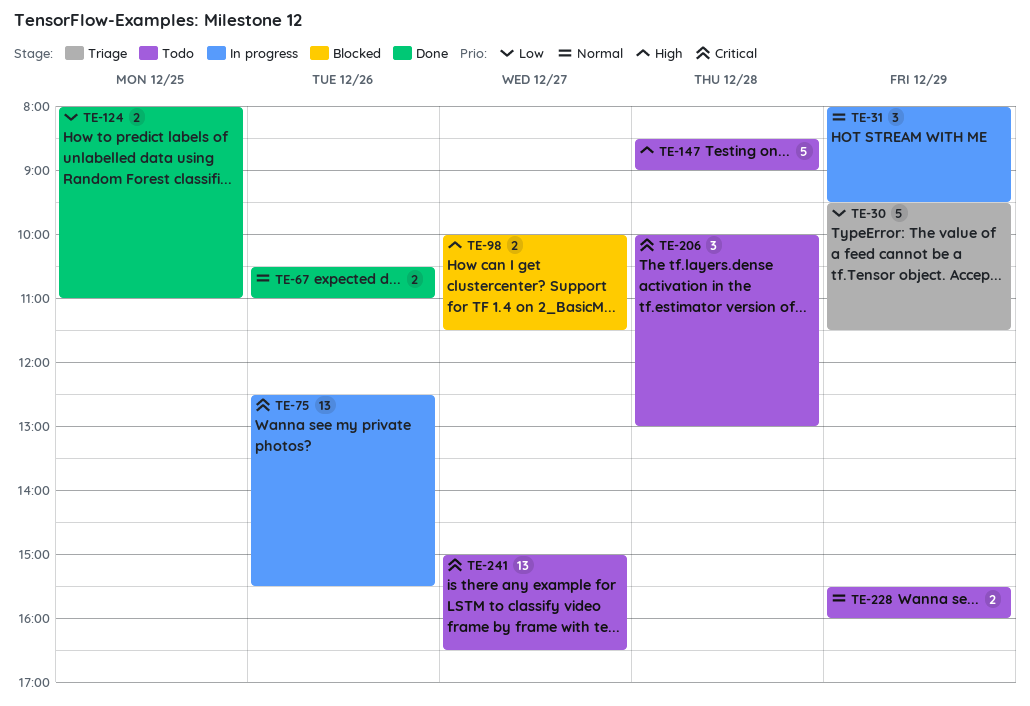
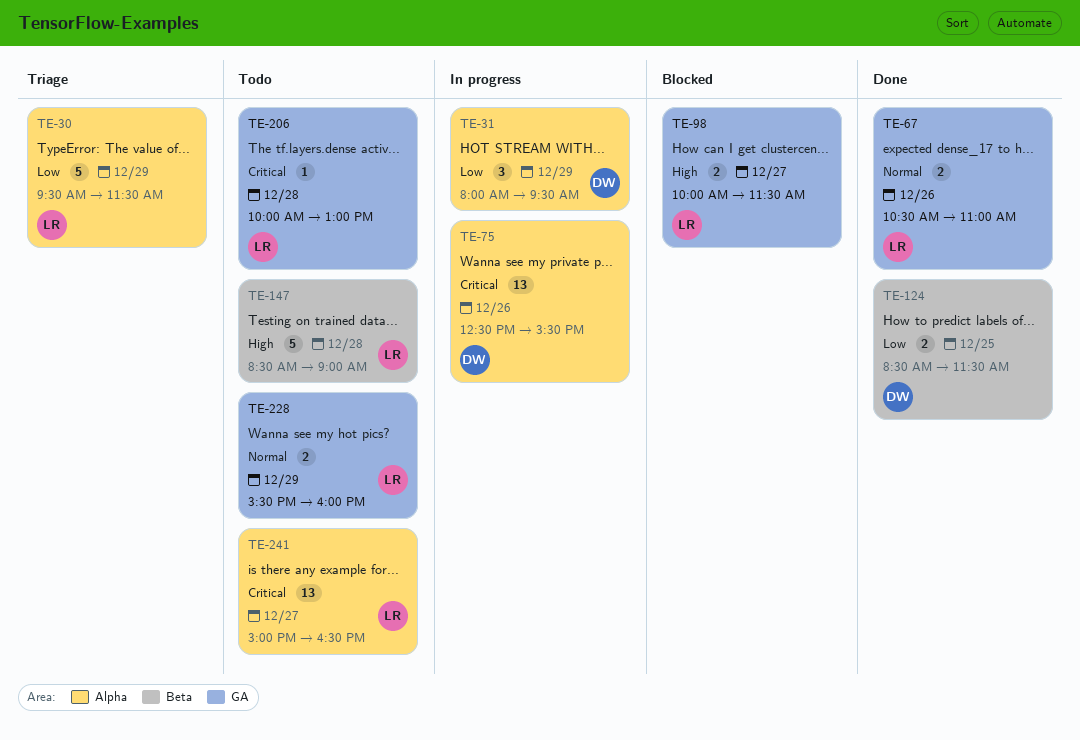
TE-31, priority: Normal -> Low
TE-124, begins: 08:00 -> 08:30
TE-124, ends: 11:00 -> 11:30
TE-206, estimate: 3 -> 1

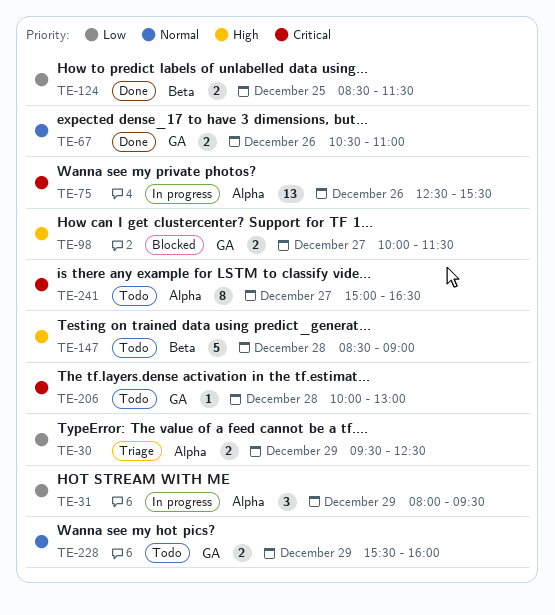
TE-30, estimate: 5 -> 2
TE-30, ends: 11:30 -> 12:30
TE-241, estimate: 13 -> 8

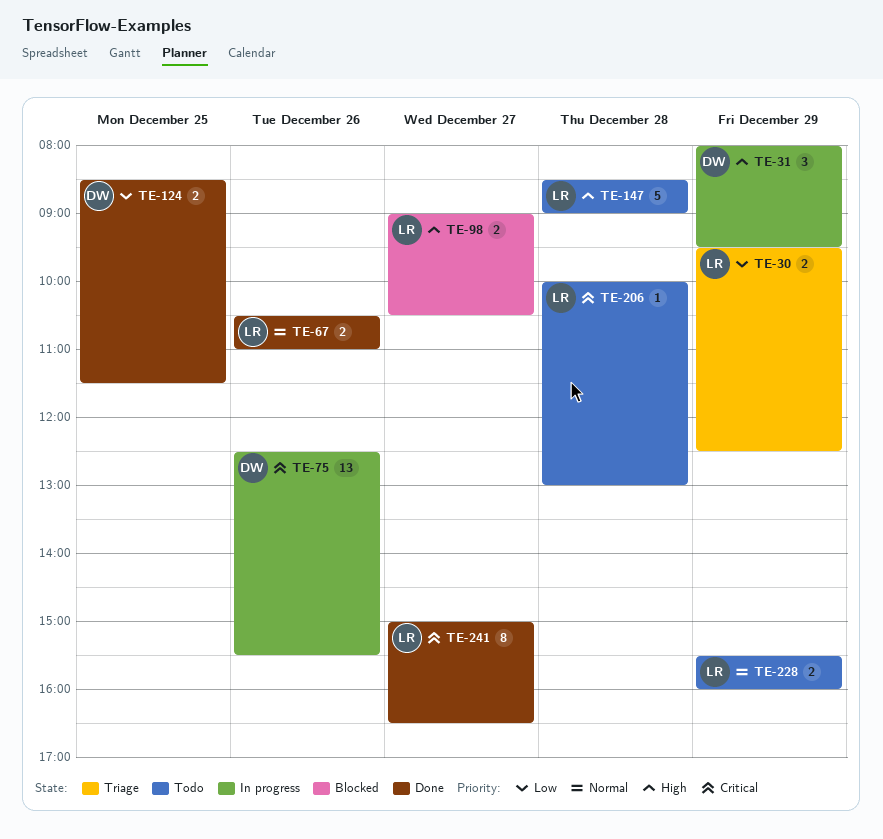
TE-31, priority: Low -> High
TE-98, begins: 10:00 -> 09:00
TE-98, ends: 11:30 -> 10:30
TE-241, status: Todo -> Done

